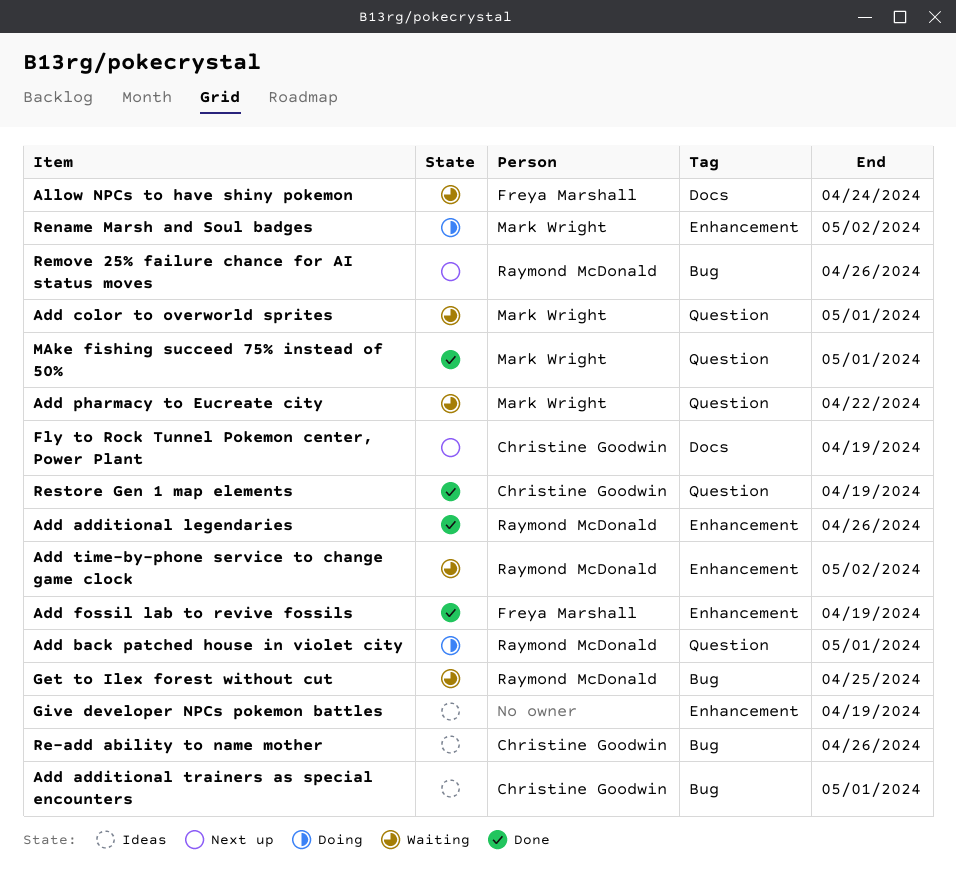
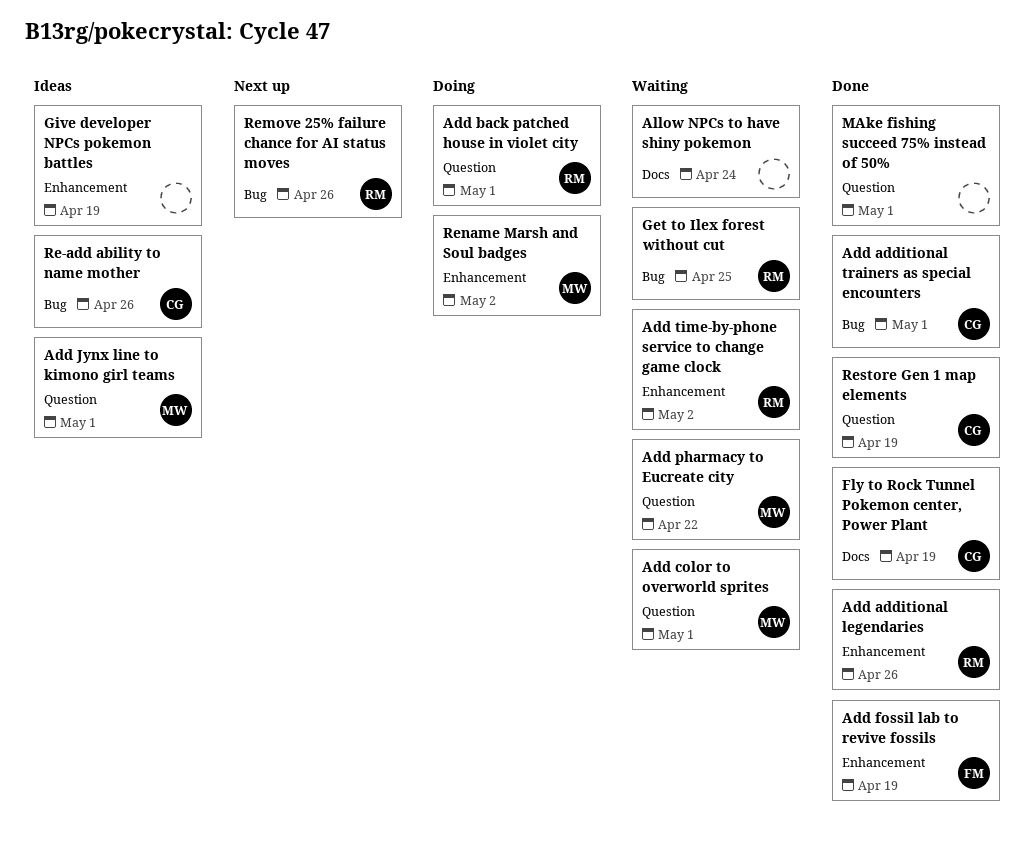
Add additional trainers as special encounters, status: Ideas -> Done
Add Jynx line to kimono girl teams: none -> present
Allow NPCs to have shiny pokemon, owner: Freya Marshall -> none
Fly to Rock Tunnel Pokemon center, Power Plant, status: Next up -> Done
MAke fishing succeed 75% instead of 50%, owner: Mark Wright -> none

